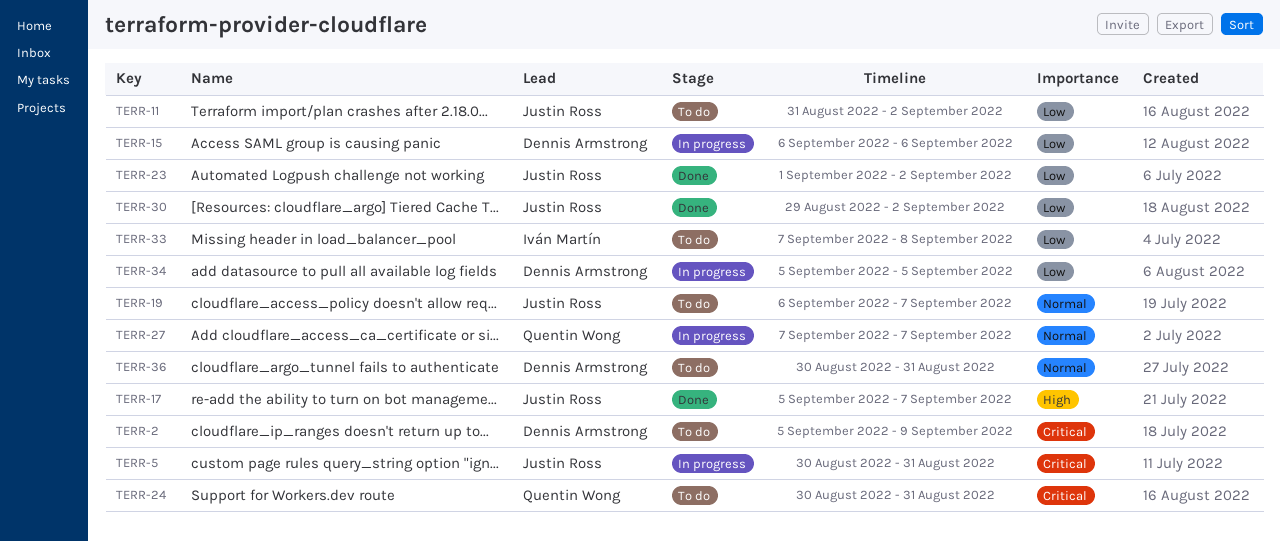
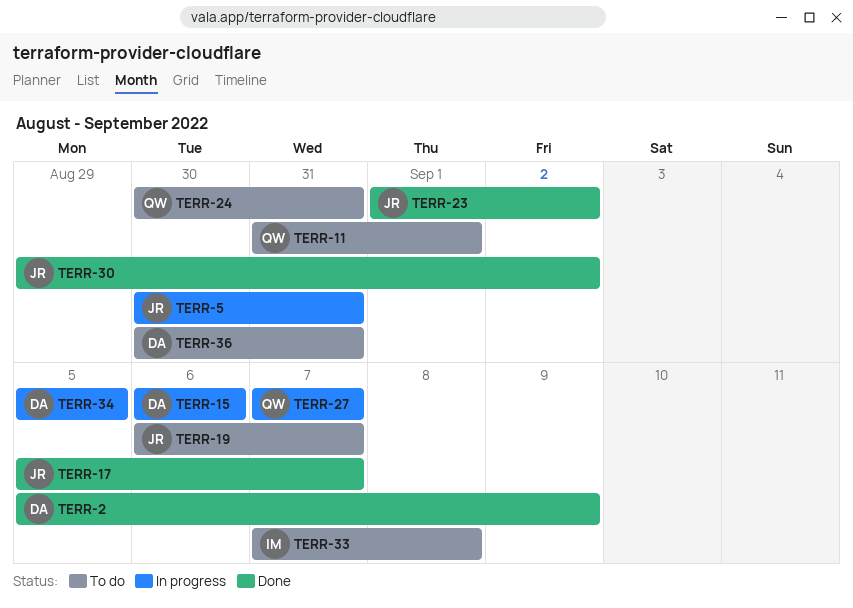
TERR-2, status: To do -> Done
TERR-11, owner: Justin Ross -> Quentin Wong
TERR-11, due: Sep 2 -> Sep 1

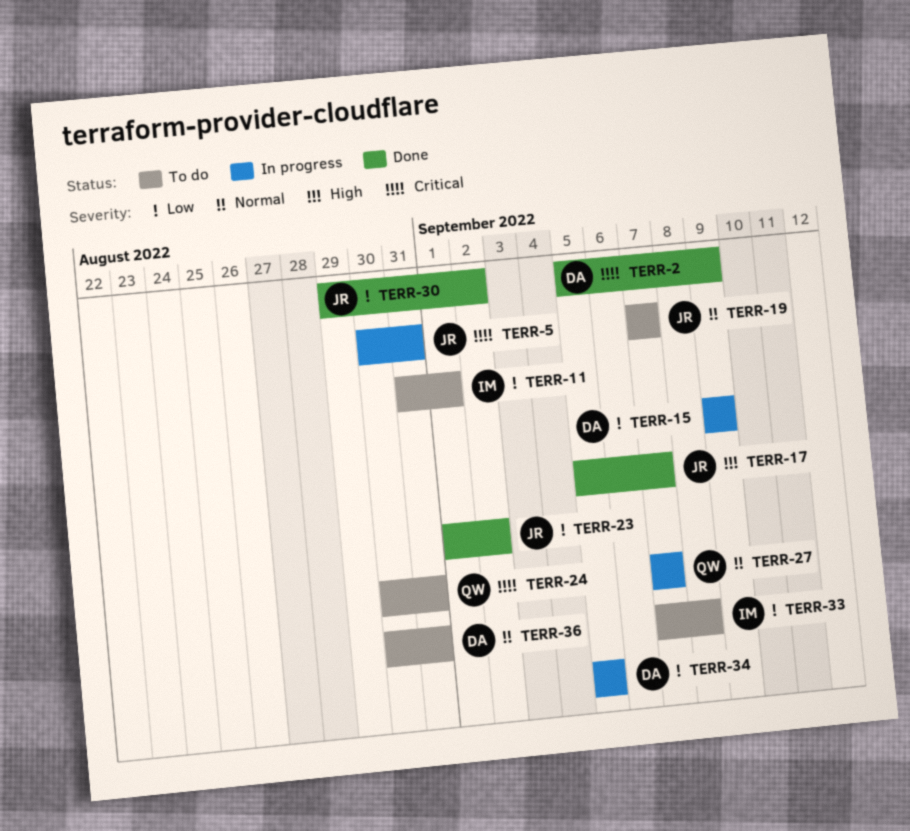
TERR-11, owner: QW -> IM
TERR-15, start: Sep 6 -> Sep 9
TERR-15, due: Sep 6 -> Sep 9
TERR-19, start: Sep 6 -> Sep 7

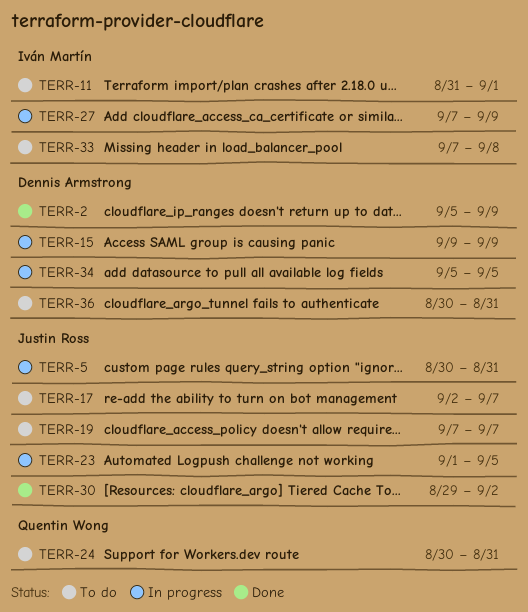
TERR-17, status: Done -> To do
TERR-17, start: Sep 5 -> Sep 2
TERR-23, status: Done -> In progress
TERR-23, due: Sep 2 -> Sep 5
TERR-27, owner: Quentin Wong -> Iván Martín
TERR-27, due: Sep 7 -> Sep 9

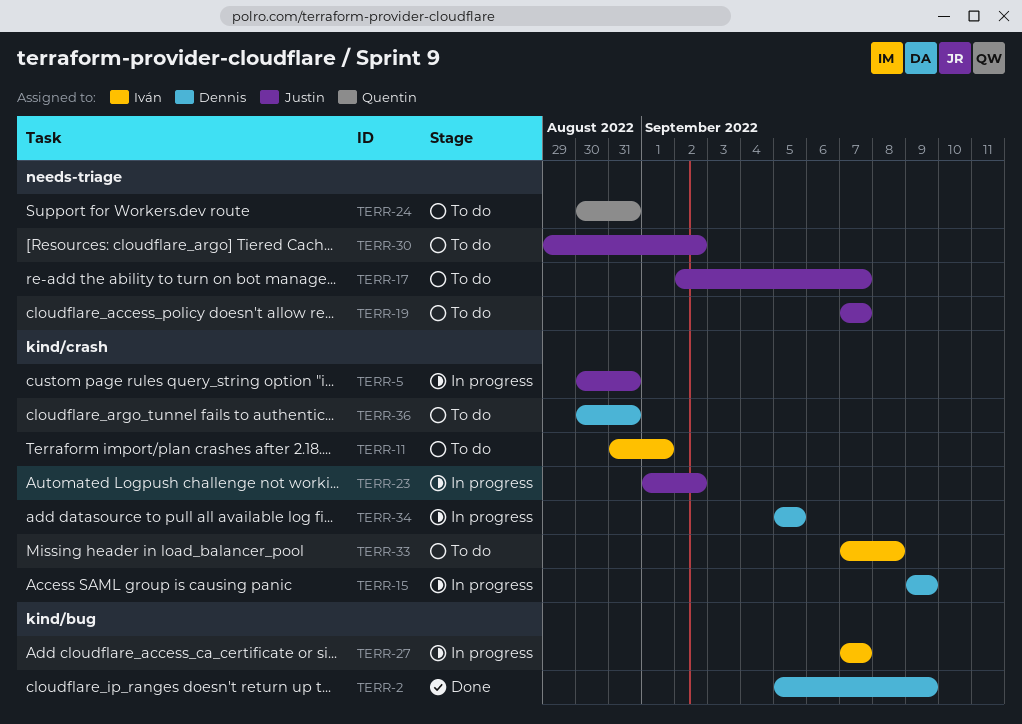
TERR-23, due: Sep 5 -> Sep 2
TERR-27, due: Sep 9 -> Sep 7
TERR-30, status: Done -> To do

